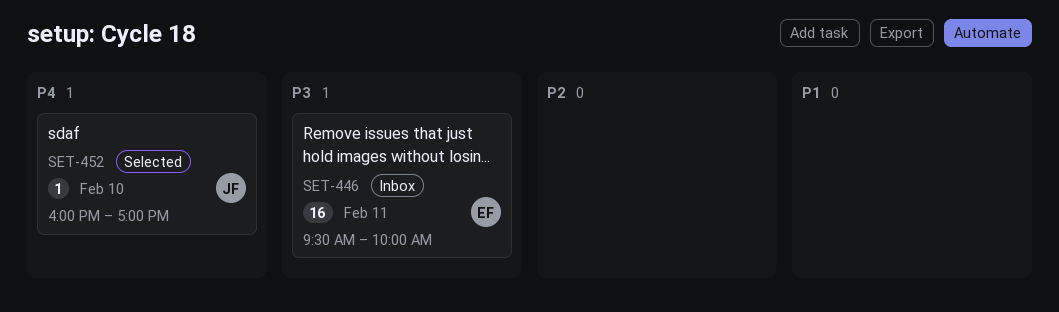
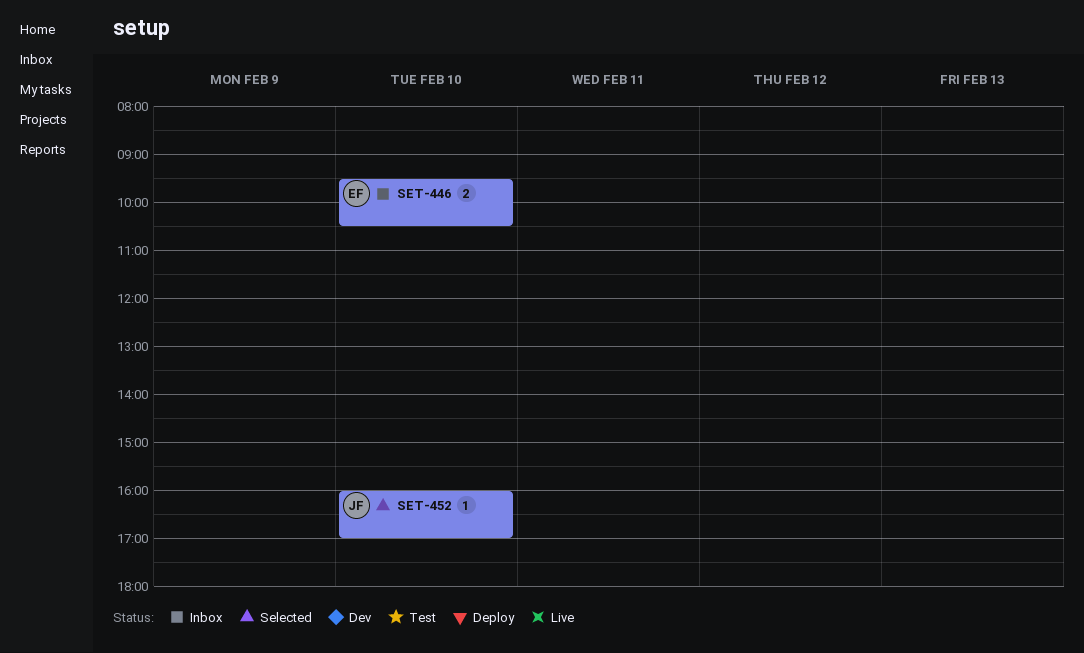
SET-446, estimate: 16 -> 2
SET-446, day: Feb 11 -> Feb 10
SET-446, ends: 10:00 -> 10:30

